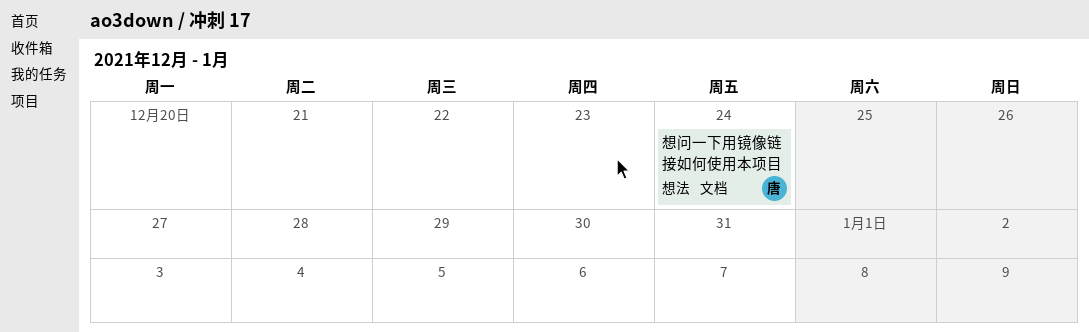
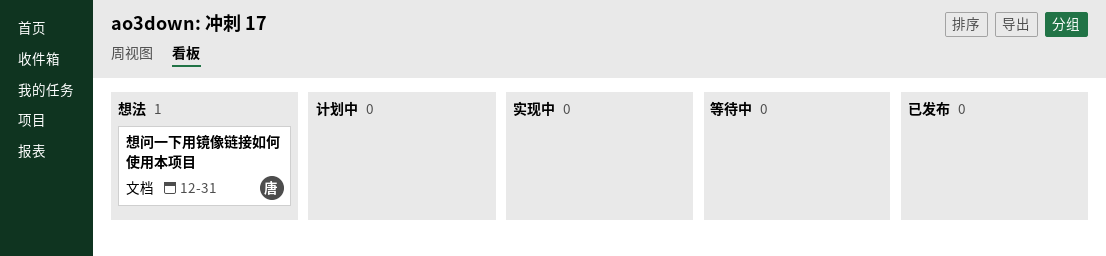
想问一下用镜像链接如何使用本项目, due: Dec 24 -> Dec 31

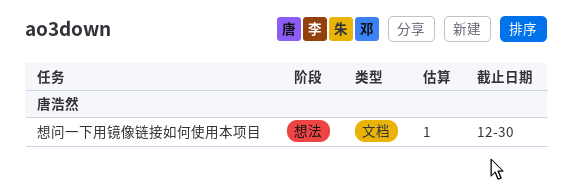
想问一下用镜像链接如何使用本项目, due: Dec 31 -> Dec 30

